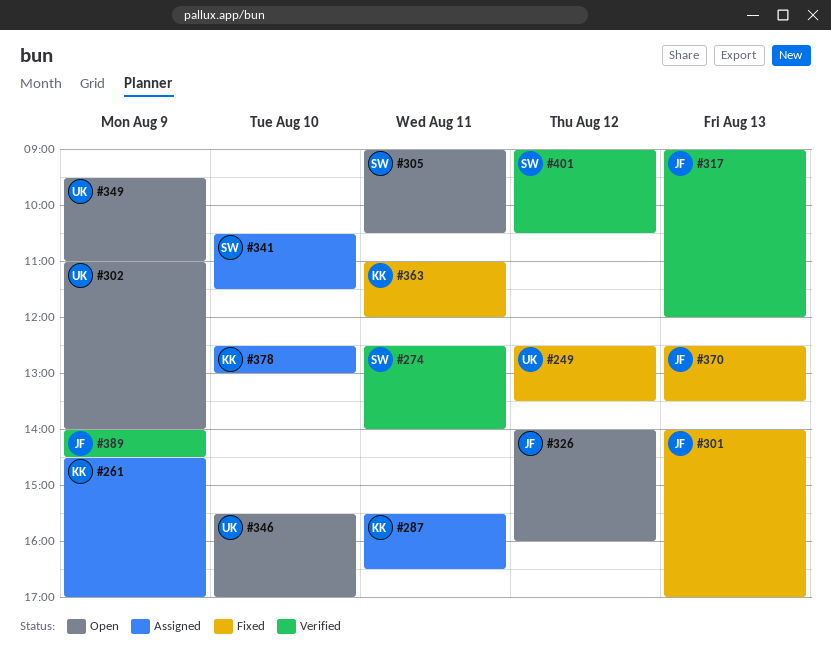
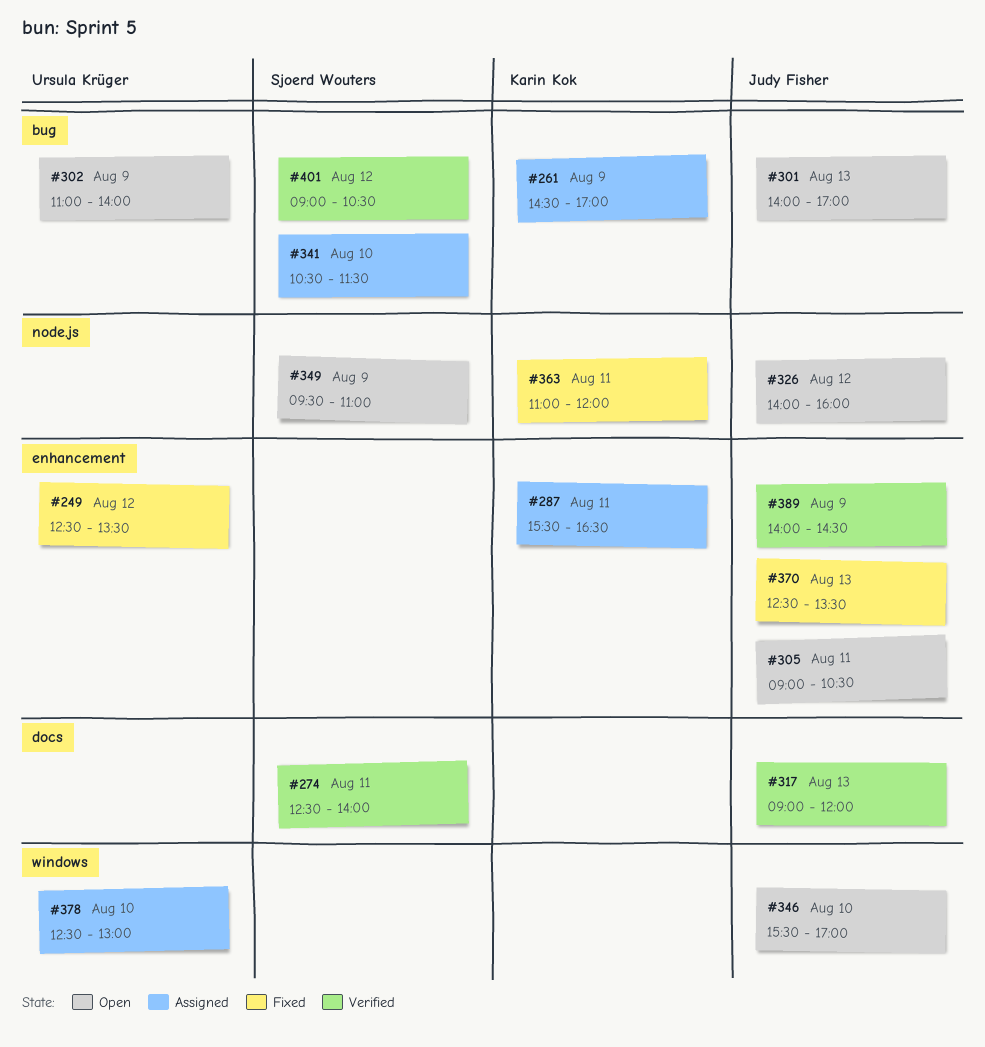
#301, status: Fixed -> Open
#305, owner: Sjoerd Wouters -> Judy Fisher
#346, owner: Ursula Krüger -> Judy Fisher
#349, owner: Ursula Krüger -> Sjoerd Wouters
#378, owner: Karin Kok -> Ursula Krüger

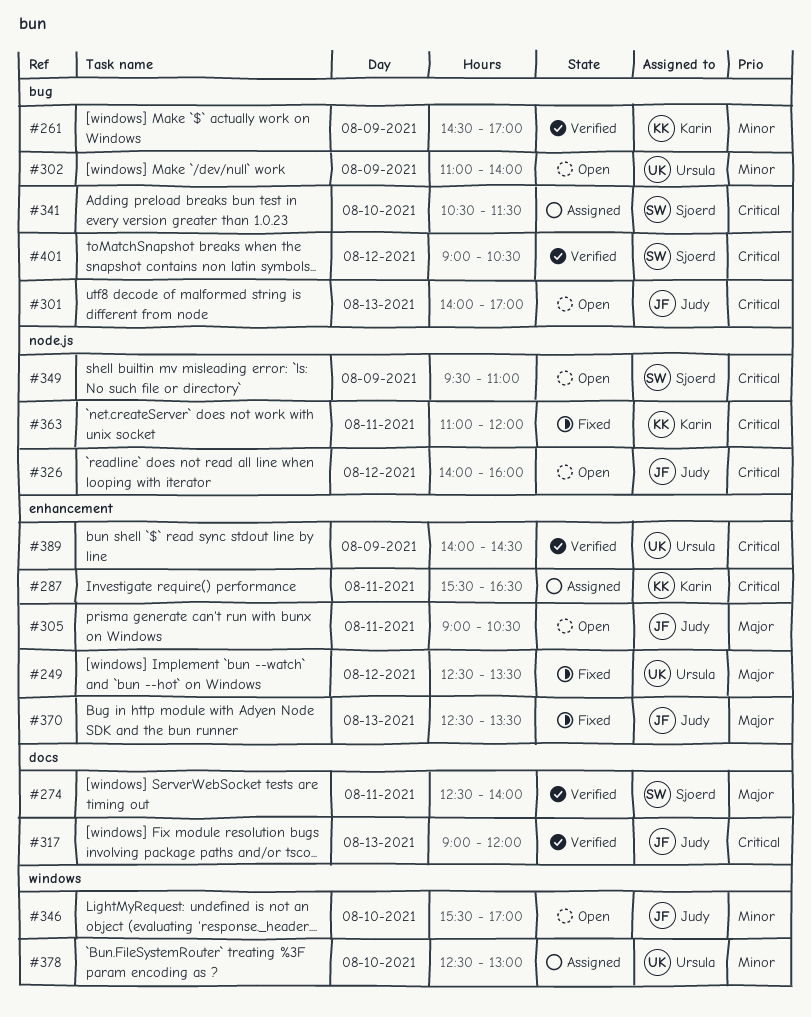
#261, status: Assigned -> Verified
#389, owner: Judy Fisher -> Ursula Krüger

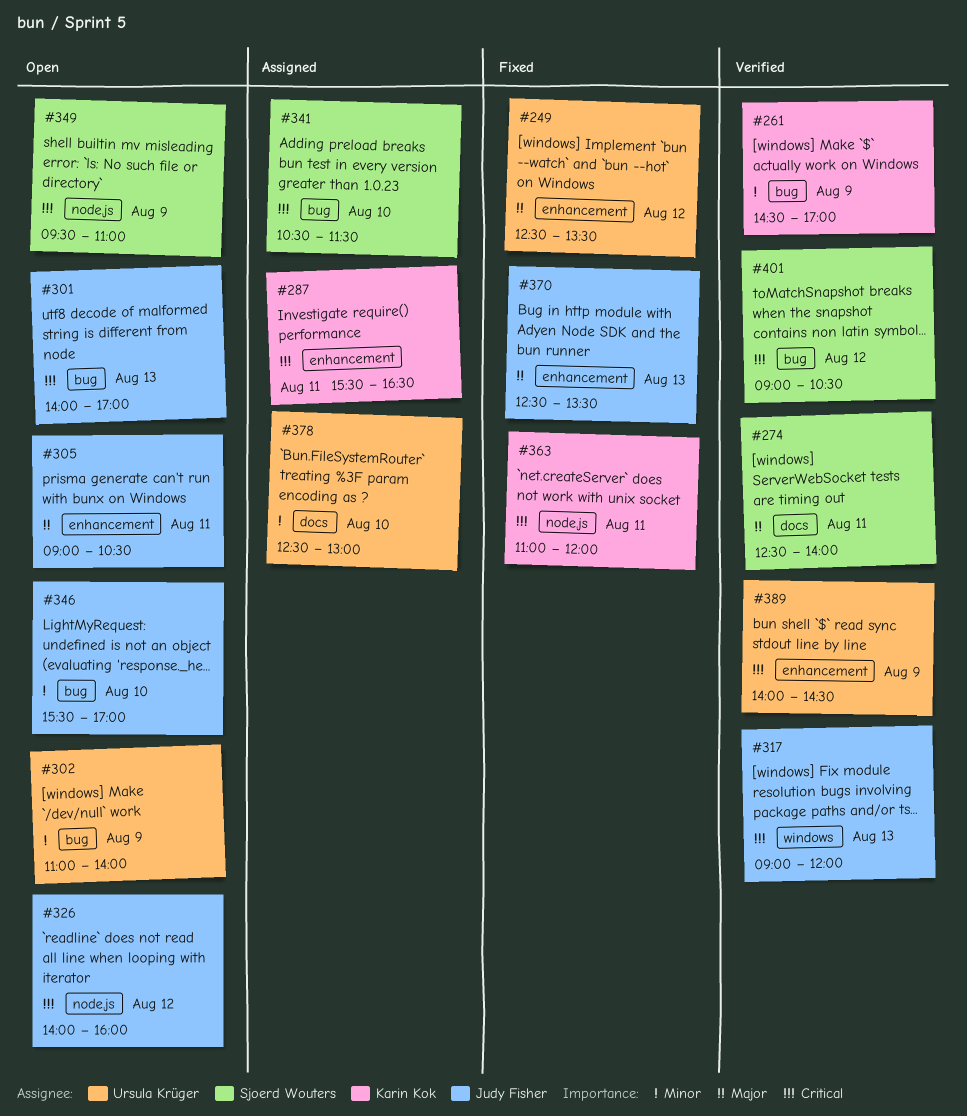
#317, label: docs -> windows
#346, label: windows -> bug
#378, label: windows -> docs

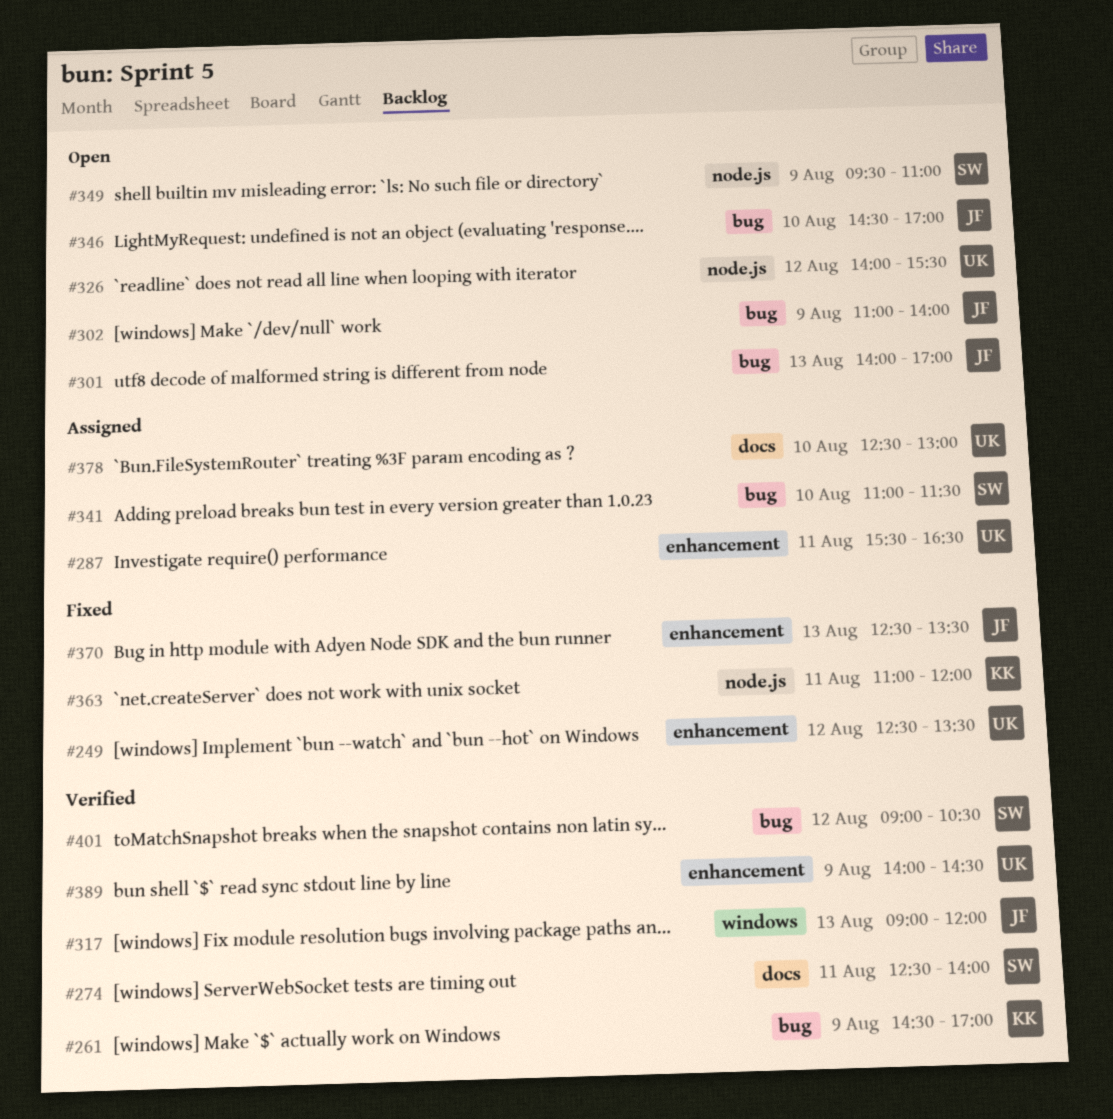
#287, owner: Karin Kok -> Ursula Krüger
#302, owner: Ursula Krüger -> Judy Fisher
#305: present -> none
#326, owner: Judy Fisher -> Ursula Krüger
#326, ends: 16:00 -> 15:30
#341, begins: 10:30 -> 11:00
#346, begins: 15:30 -> 14:30

